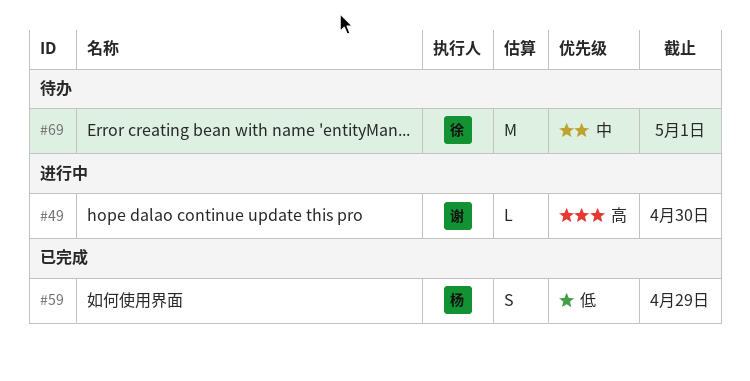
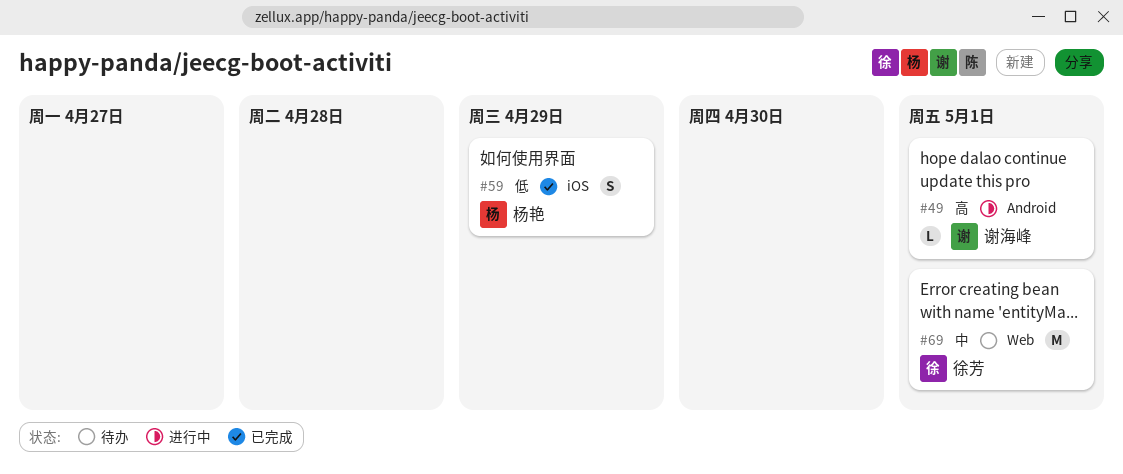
#49, due: Apr 30 -> May 1

